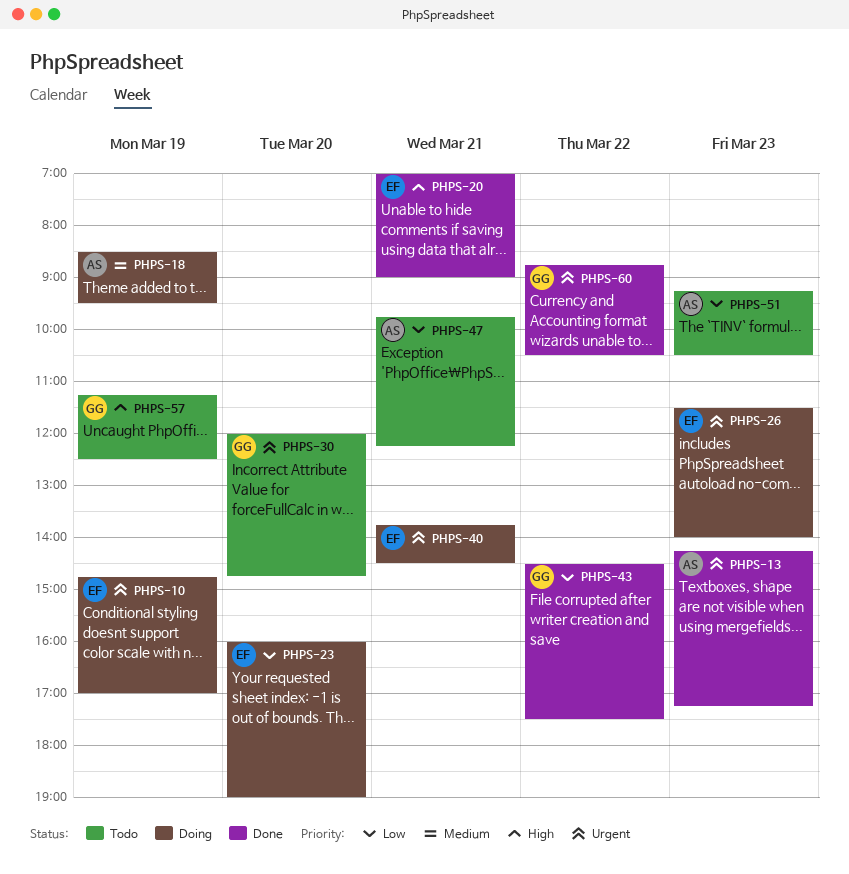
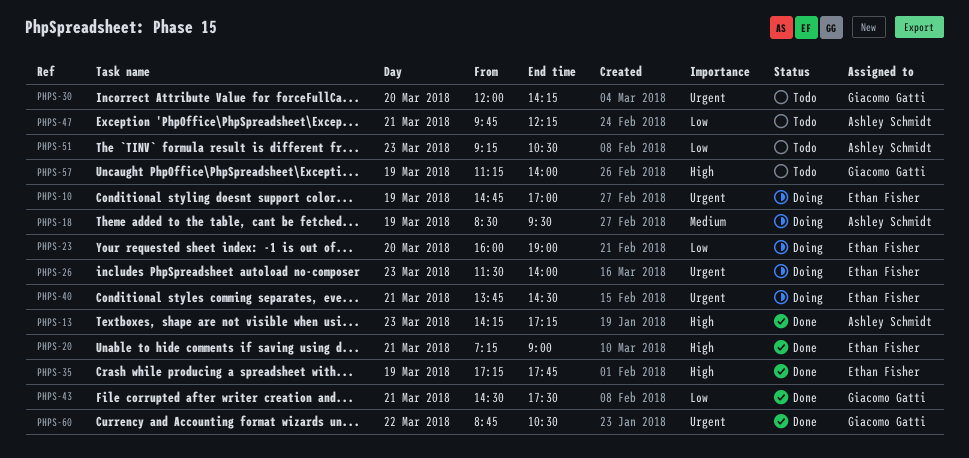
PHPS-13, priority: Urgent -> High
PHPS-20, begins: 07:00 -> 07:15
PHPS-30, ends: 14:45 -> 14:15
PHPS-35: none -> present
PHPS-43, day: Mar 22 -> Mar 21
PHPS-57, ends: 12:30 -> 14:00

